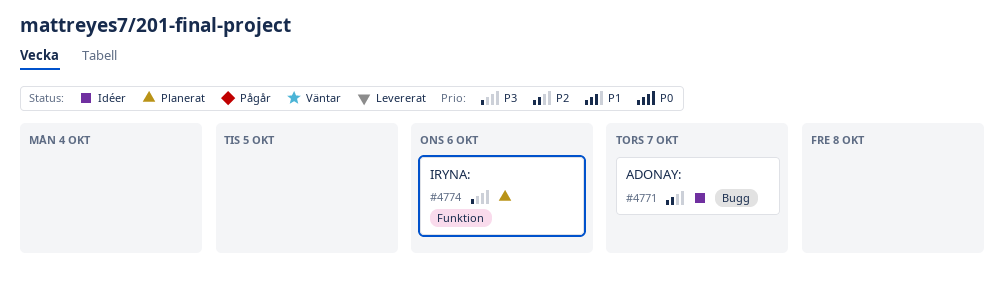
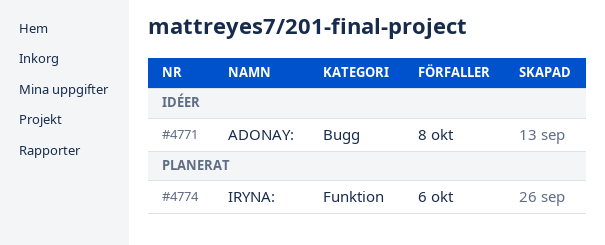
#4771, due: Oct 7 -> Oct 8

